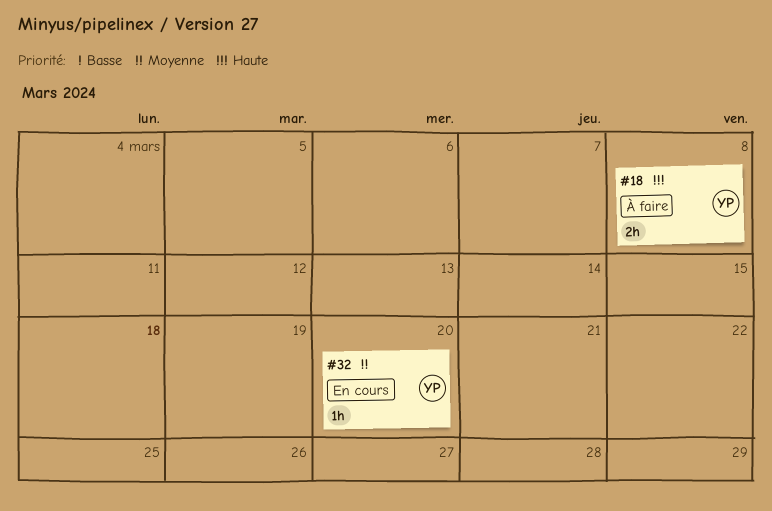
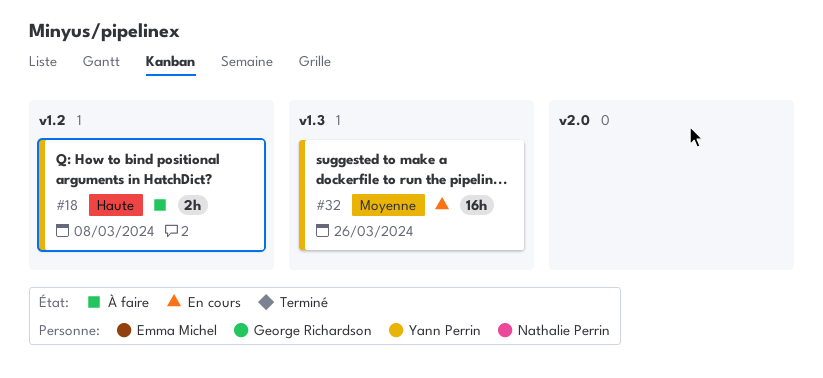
#32, estimate: 1h -> 16h
#32, due: Mar 20 -> Mar 26

